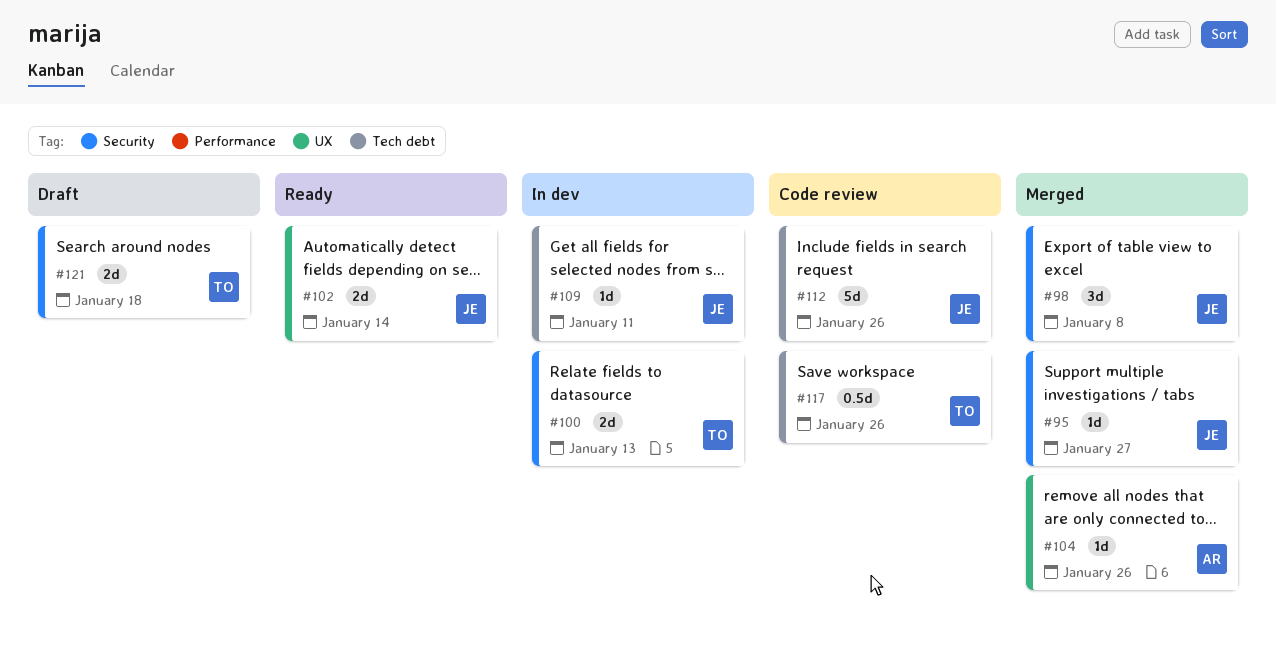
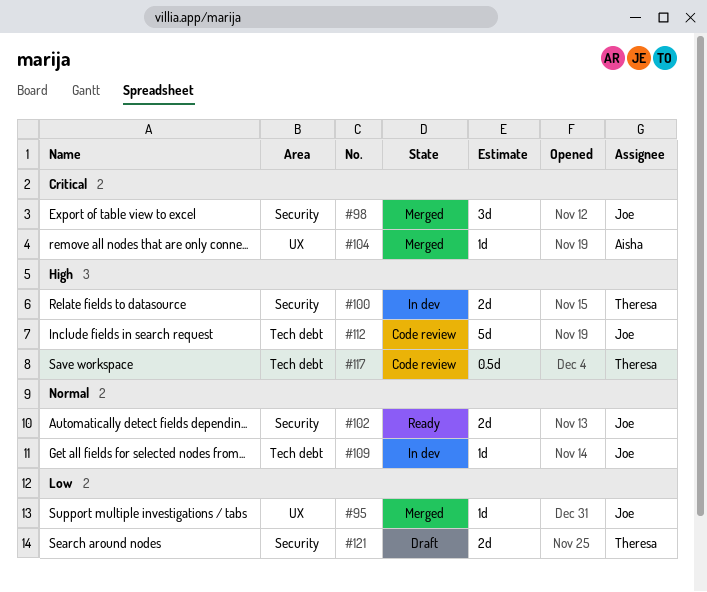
#95, label: Security -> UX
#102, label: UX -> Security

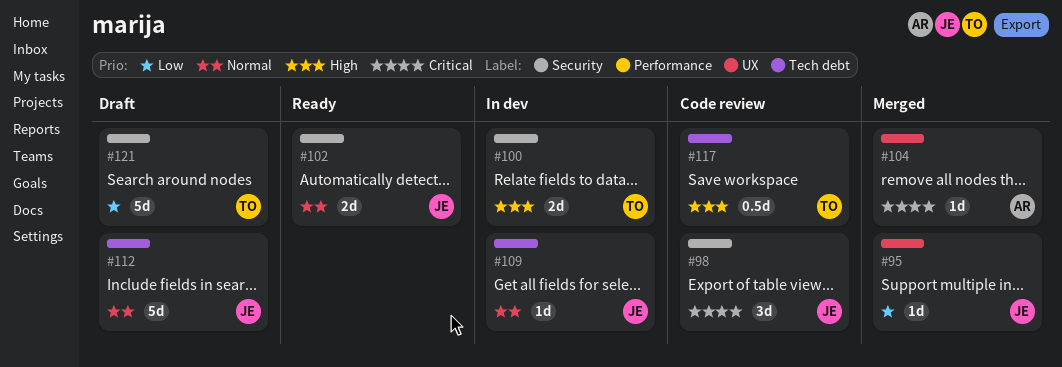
#98, status: Merged -> Code review
#112, status: Code review -> Draft
#112, priority: High -> Normal
#121, estimate: 2d -> 5d

